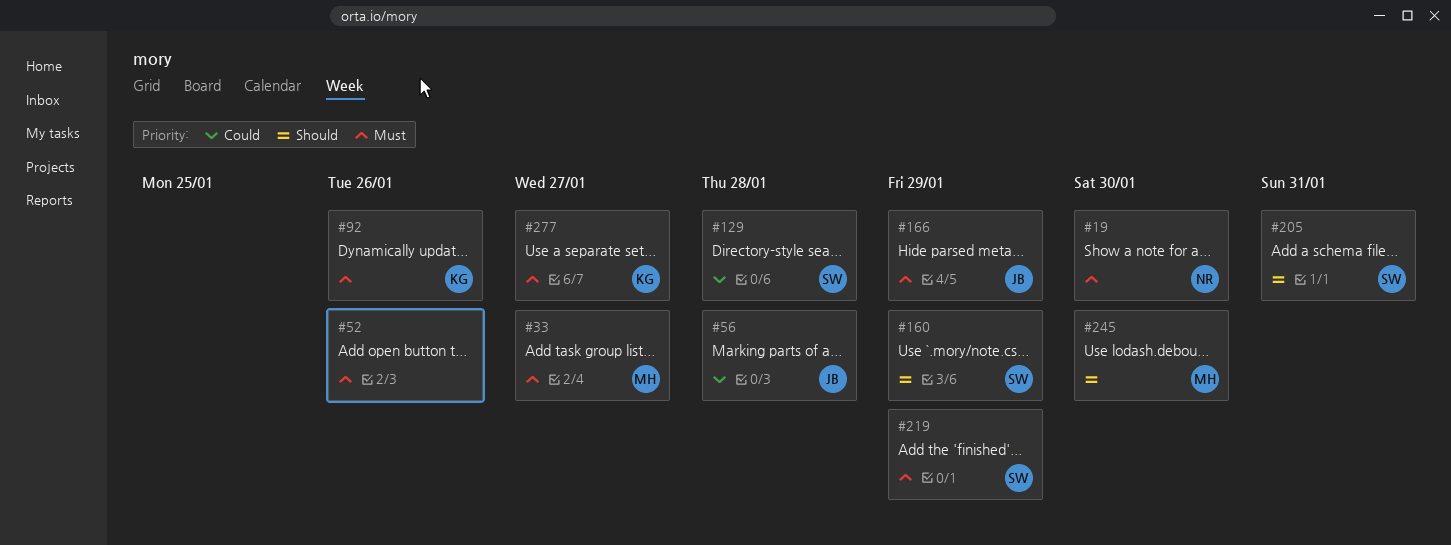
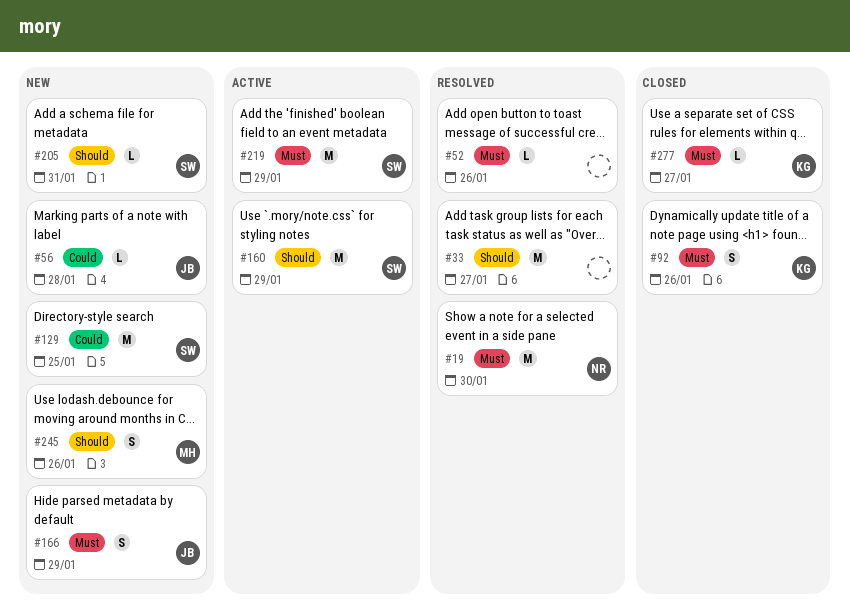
#33, owner: MH -> none
#33, priority: Must -> Should
#129, due: Jan 28 -> Jan 25
#245, due: Jan 30 -> Jan 26

